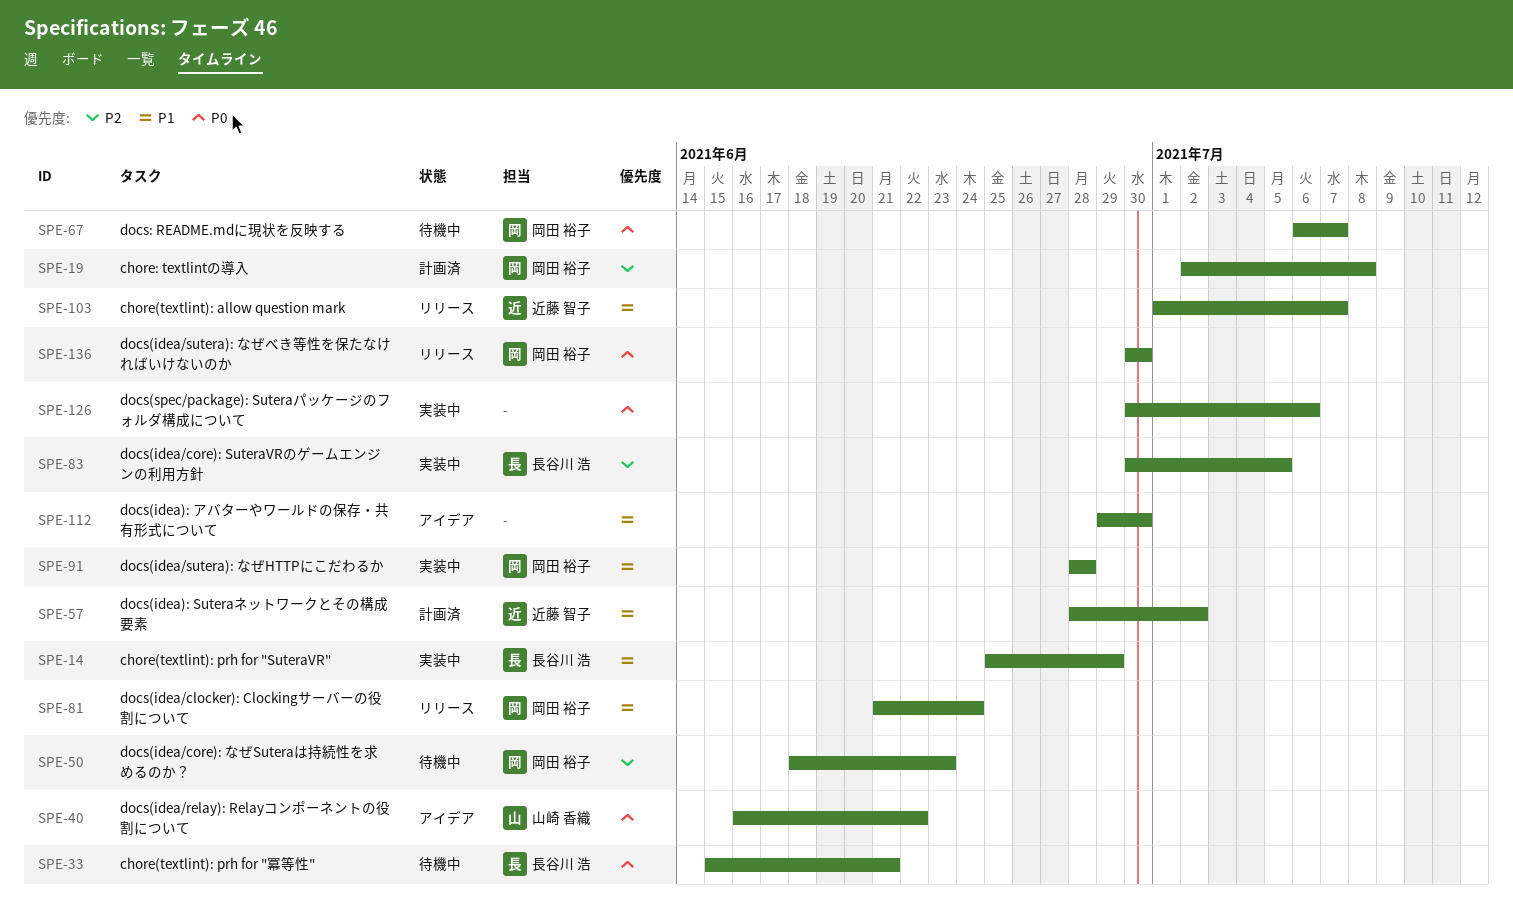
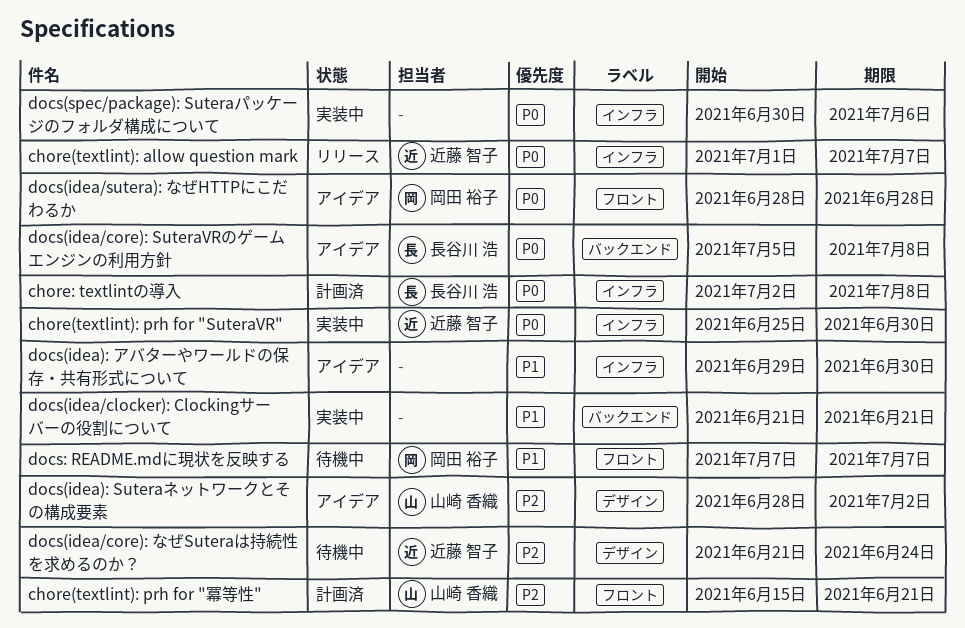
chore(textlint): allow question mark, priority: P1 -> P0
chore(textlint): prh for "SuteraVR", owner: 長谷川 浩 -> 近藤 智子
chore(textlint): prh for "SuteraVR", priority: P1 -> P0
chore(textlint): prh for "SuteraVR", due: Jun 29 -> Jun 30
chore(textlint): prh for "冪等性", status: 待機中 -> 計画済
chore(textlint): prh for "冪等性", owner: 長谷川 浩 -> 山崎 香織
chore(textlint): prh for "冪等性", priority: P0 -> P2
chore: textlintの導入, owner: 岡田 裕子 -> 長谷川 浩
chore: textlintの導入, priority: P2 -> P0
docs(idea): Suteraネットワークとその構成要素, status: 計画済 -> アイデア
docs(idea): Suteraネットワークとその構成要素, owner: 近藤 智子 -> 山崎 香織
docs(idea): Suteraネットワークとその構成要素, priority: P1 -> P2
docs(idea/clocker): Clockingサーバーの役割について, status: リリース -> 実装中
docs(idea/clocker): Clockingサーバーの役割について, owner: 岡田 裕子 -> none
docs(idea/clocker): Clockingサーバーの役割について, due: Jun 24 -> Jun 21
docs(idea/core): SuteraVRのゲームエンジンの利用方針, status: 実装中 -> アイデア
docs(idea/core): SuteraVRのゲームエンジンの利用方針, priority: P2 -> P0
docs(idea/core): SuteraVRのゲームエンジンの利用方針, start: Jun 30 -> Jul 5
docs(idea/core): SuteraVRのゲームエンジンの利用方針, due: Jul 5 -> Jul 8
docs(idea/core): なぜSuteraは持続性を求めるのか？, owner: 岡田 裕子 -> 近藤 智子
docs(idea/core): なぜSuteraは持続性を求めるのか？, start: Jun 18 -> Jun 21
docs(idea/core): なぜSuteraは持続性を求めるのか？, due: Jun 23 -> Jun 24
docs(idea/relay): Relayコンポーネントの役割について: present -> none
docs(idea/sutera): なぜHTTPにこだわるか, status: 実装中 -> アイデア
docs(idea/sutera): なぜHTTPにこだわるか, priority: P1 -> P0
docs(idea/sutera): なぜべき等性を保たなければいけないのか: present -> none
docs: README.mdに現状を反映する, priority: P0 -> P1
docs: README.mdに現状を反映する, start: Jul 6 -> Jul 7

